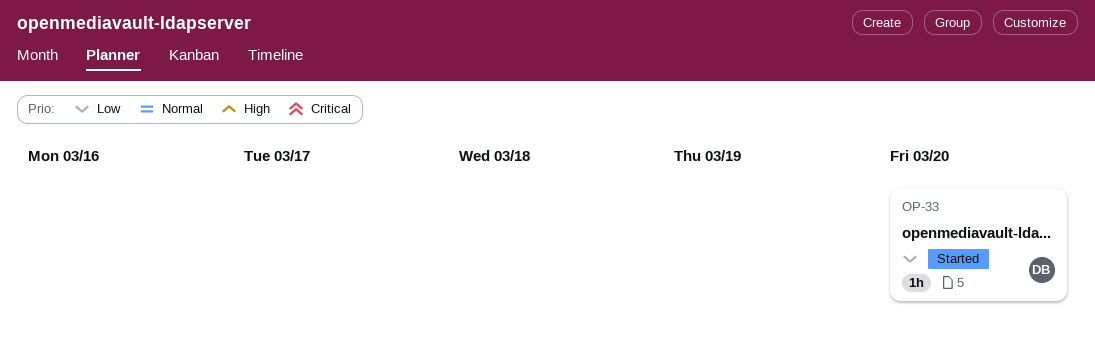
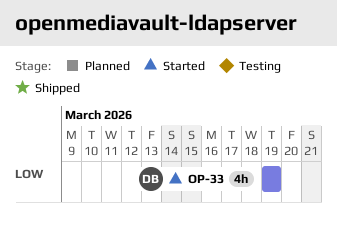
OP-33, estimate: 1h -> 4h
OP-33, due: Mar 20 -> Mar 19

